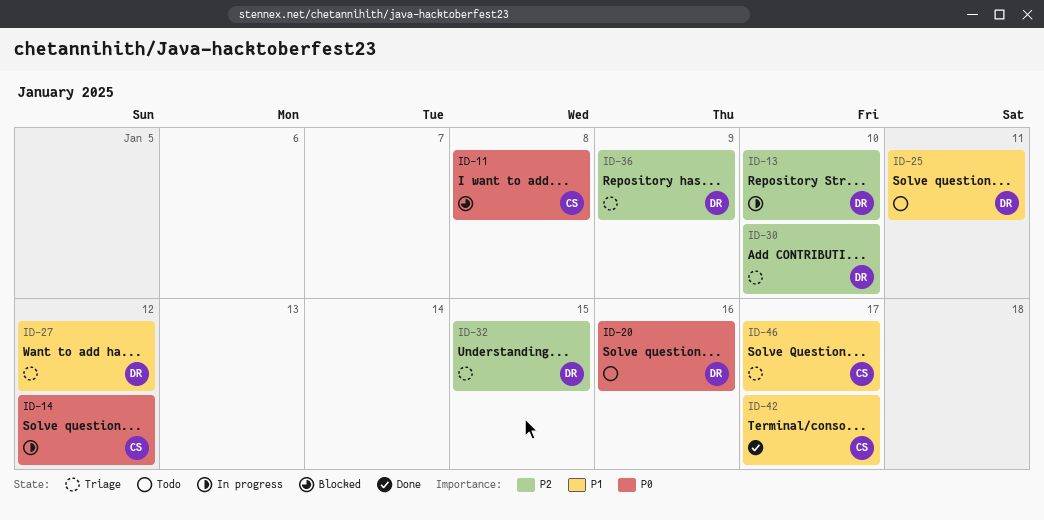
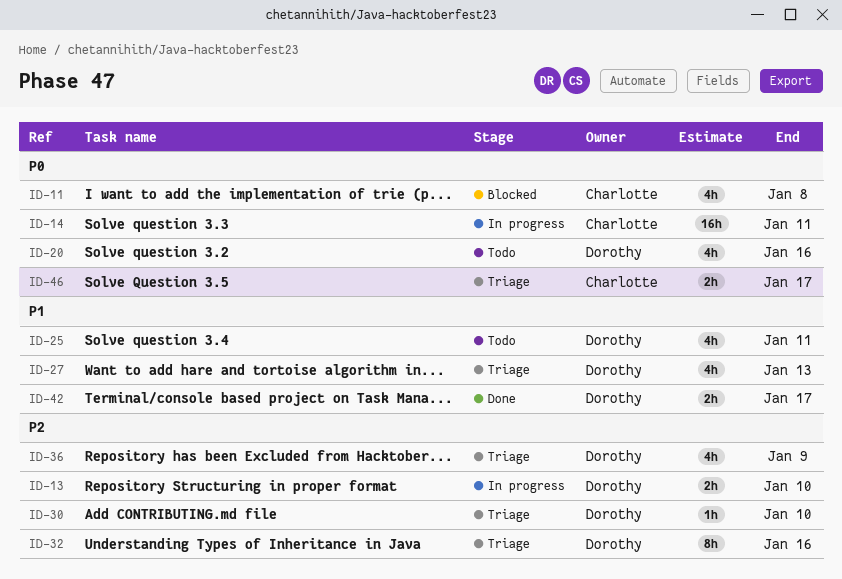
ID-14, due: Jan 12 -> Jan 11
ID-27, due: Jan 12 -> Jan 13
ID-32, due: Jan 15 -> Jan 16
ID-42, owner: Charlotte -> Dorothy
ID-46, priority: P1 -> P0

